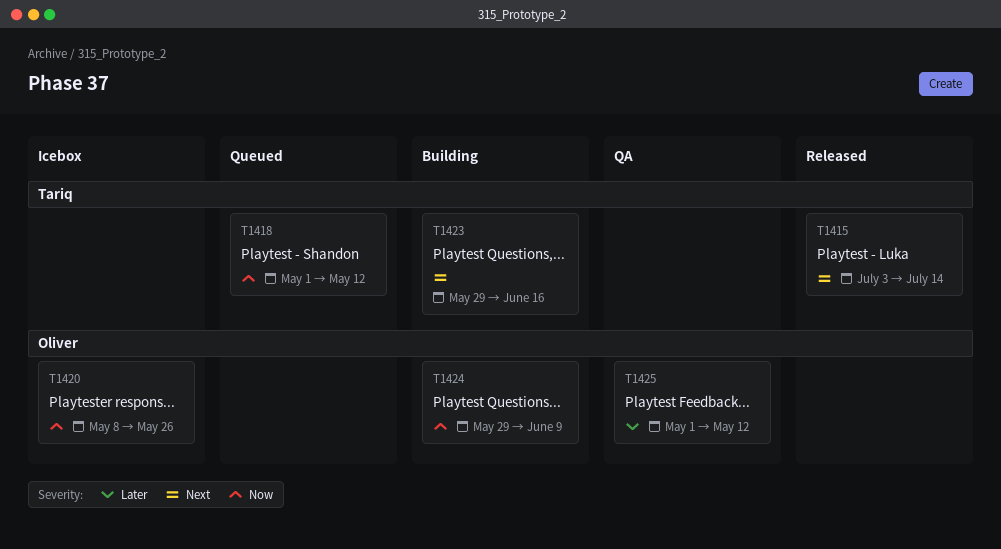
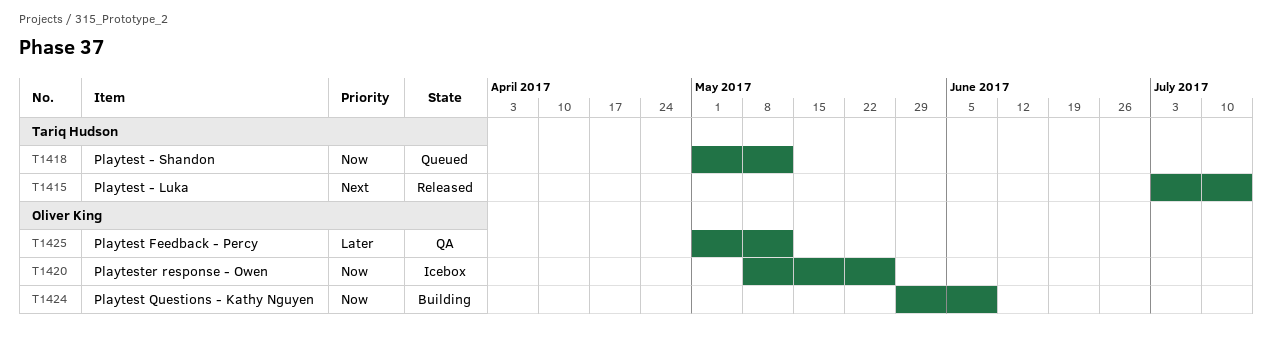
T1423: present -> none

